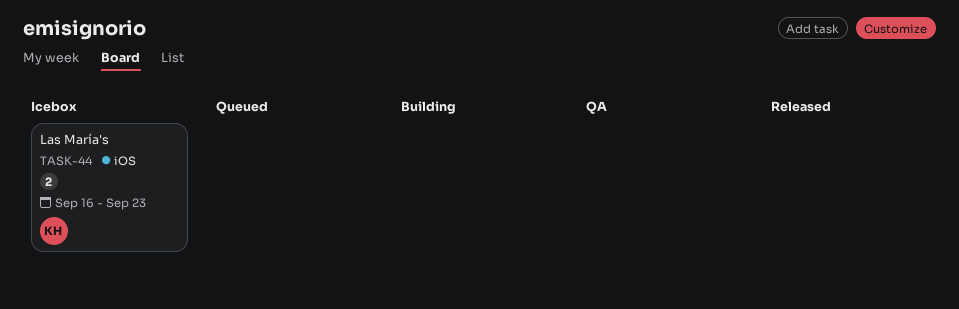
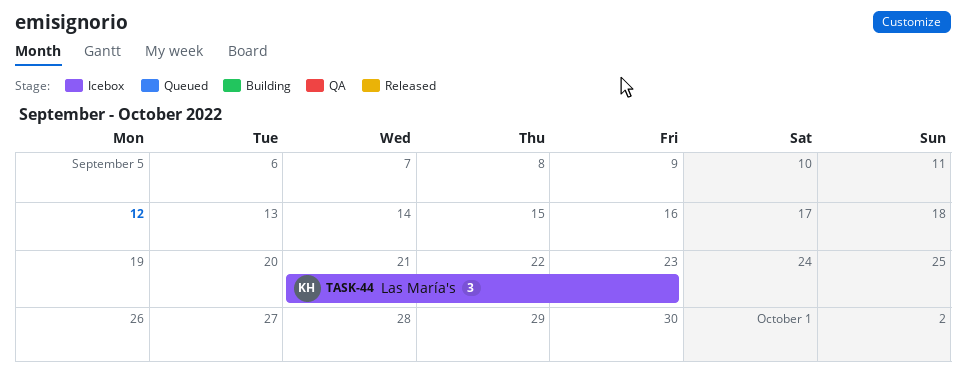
TASK-44, estimate: 2 -> 3
TASK-44, start: Sep 16 -> Sep 21

